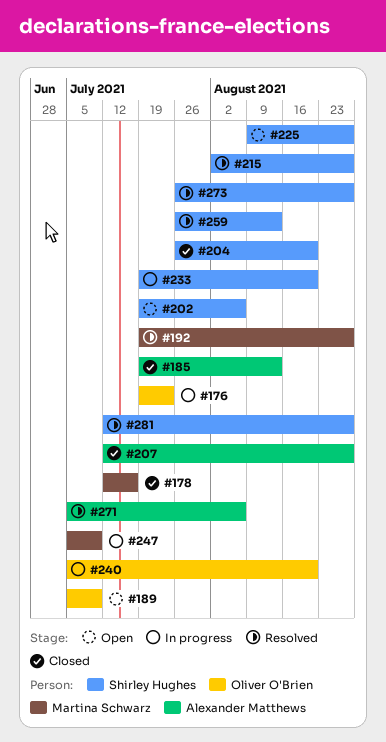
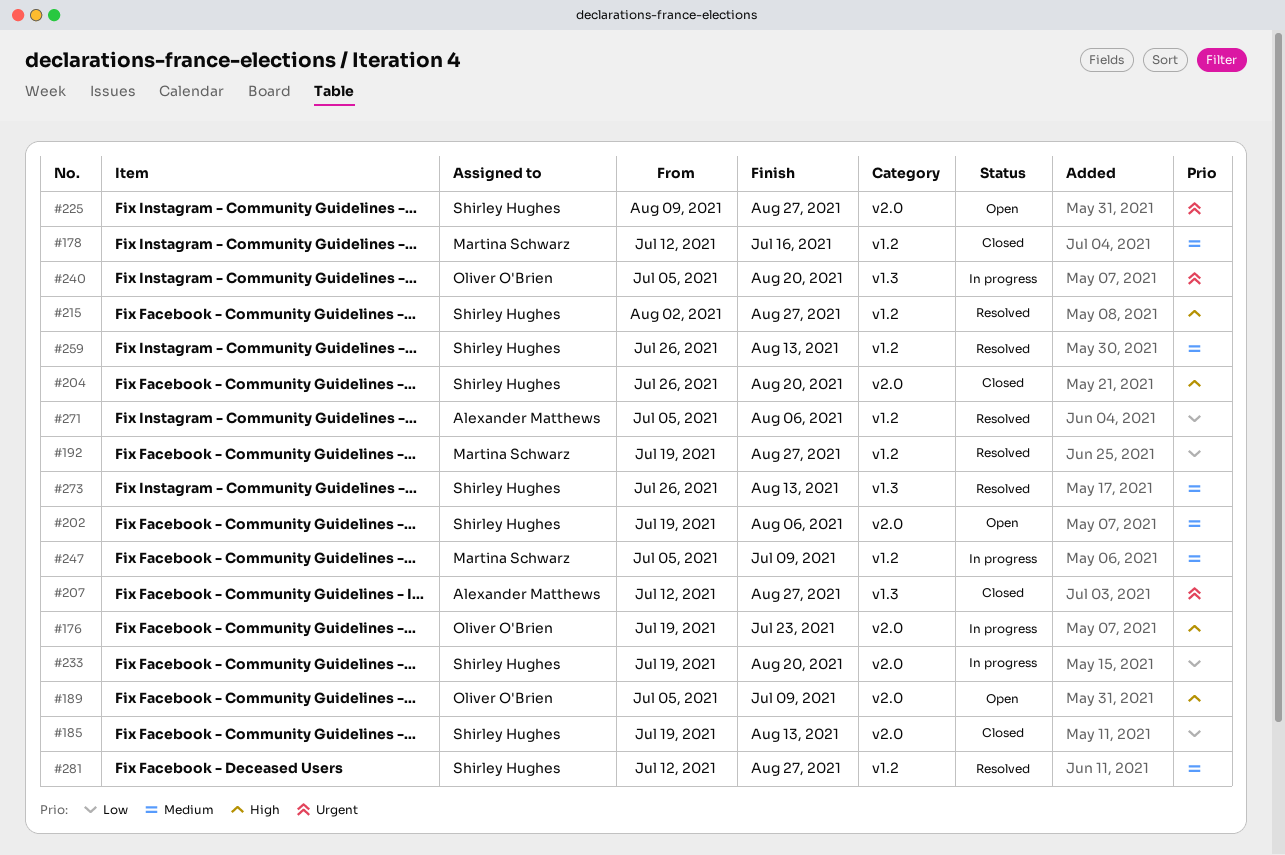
#185, owner: Alexander Matthews -> Shirley Hughes
#273, due: Aug 27 -> Aug 13

